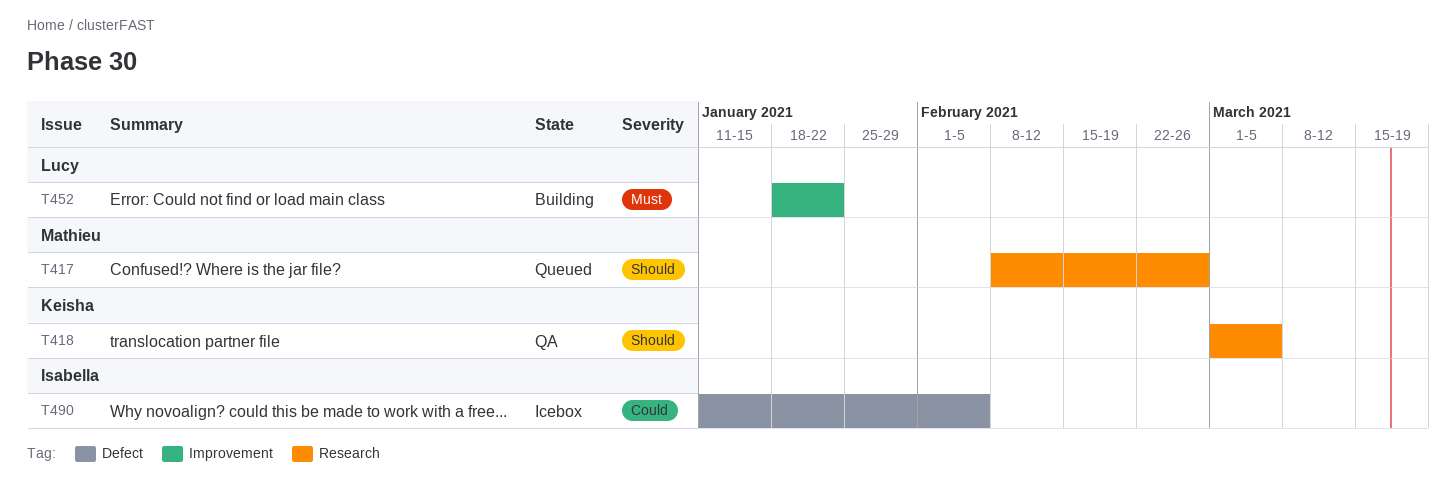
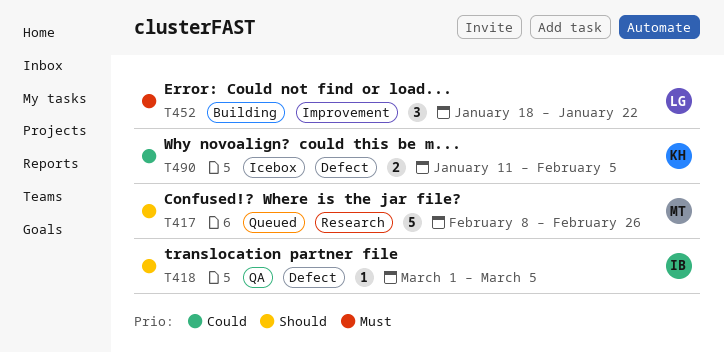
T418, owner: Keisha -> Isabella
T418, label: Research -> Defect
T490, owner: Isabella -> Keisha

